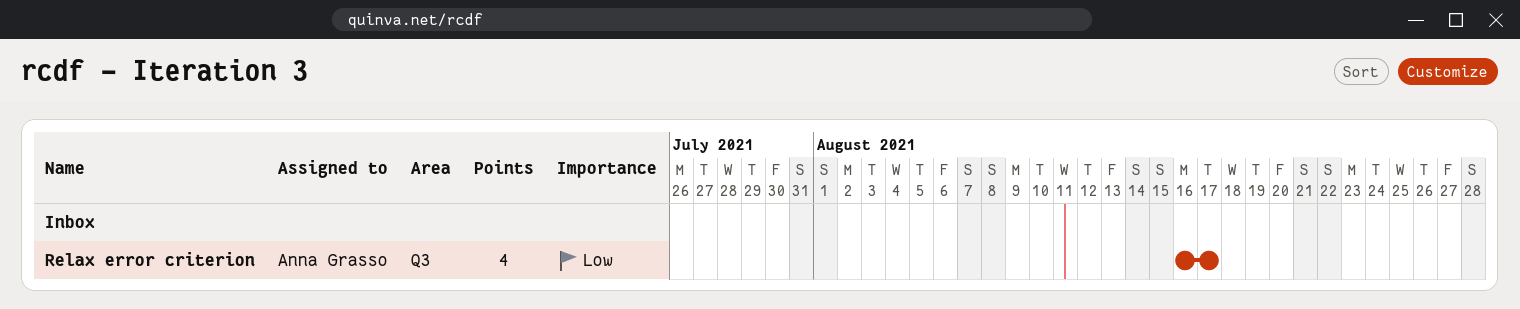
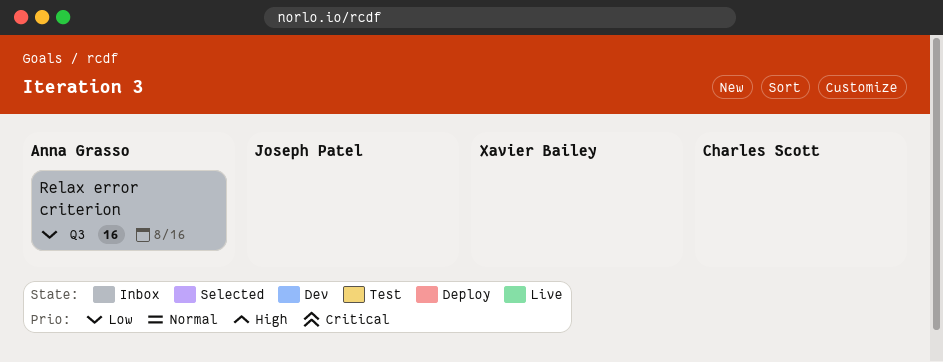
Relax error criterion, estimate: 4 -> 16
Relax error criterion, due: Aug 17 -> Aug 16

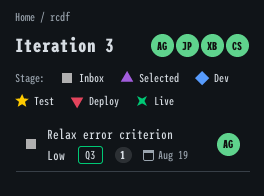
Relax error criterion, estimate: 16 -> 1
Relax error criterion, due: Aug 16 -> Aug 19

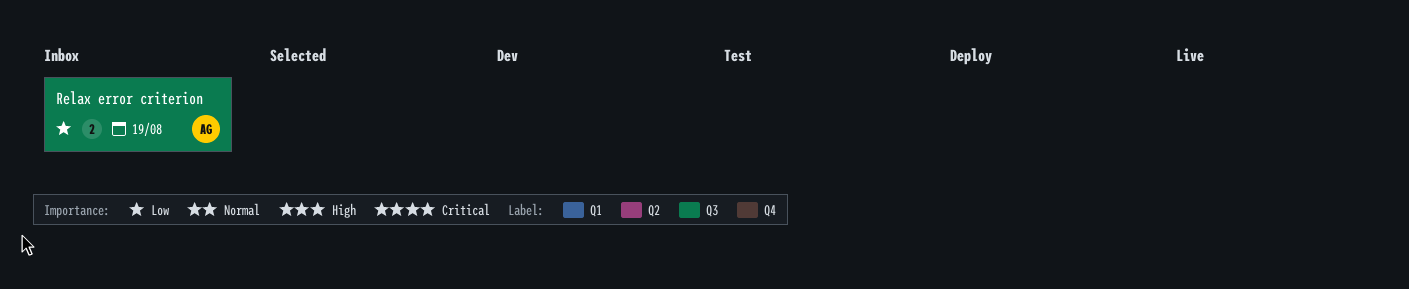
Relax error criterion, estimate: 1 -> 2

